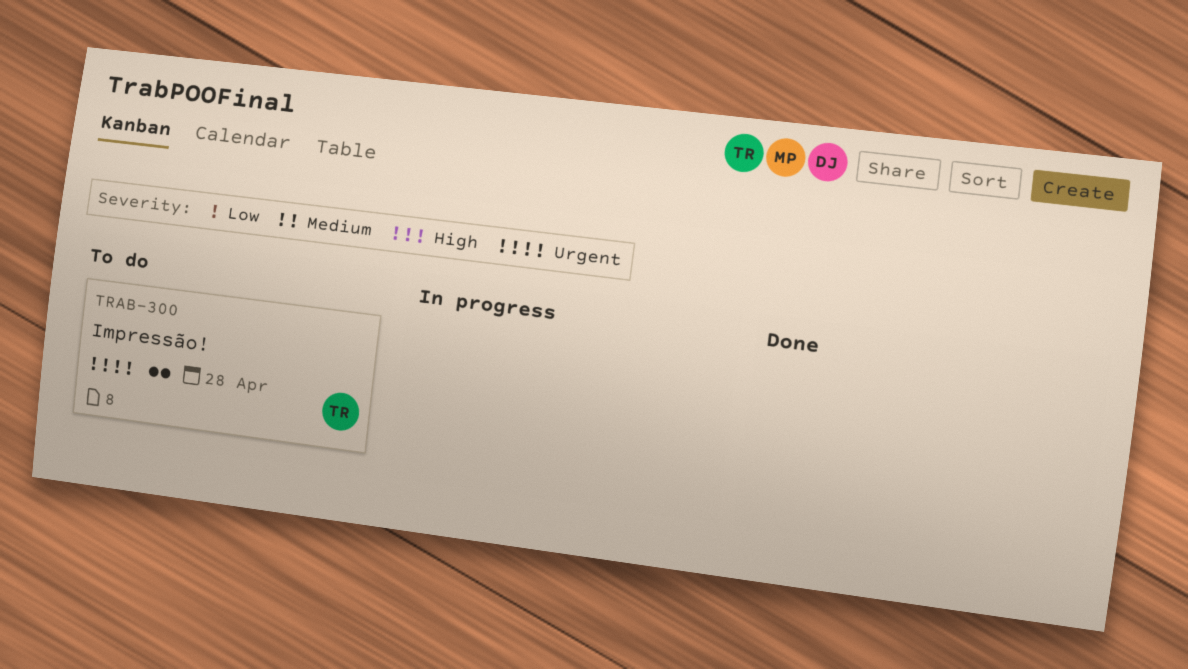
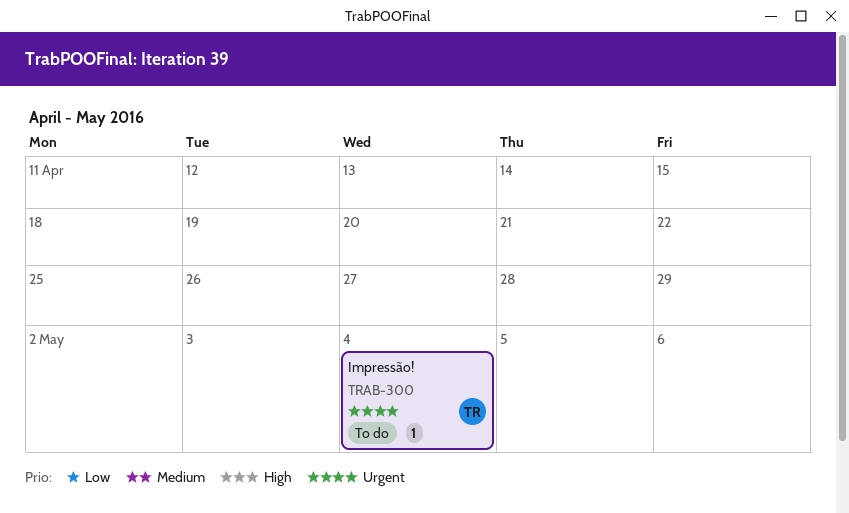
TRAB-300, estimate: 2 -> 1
TRAB-300, due: Apr 28 -> May 4

